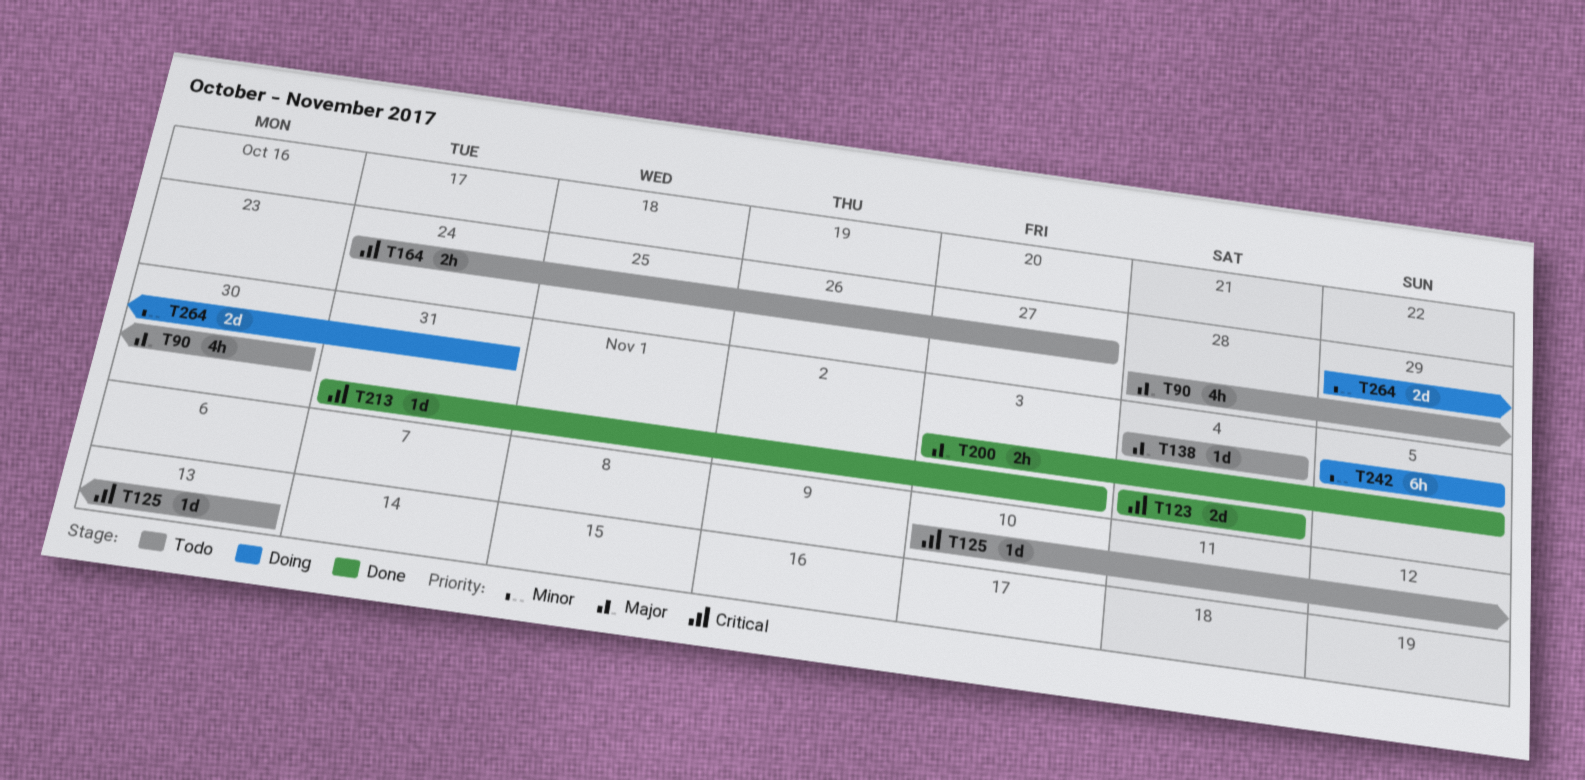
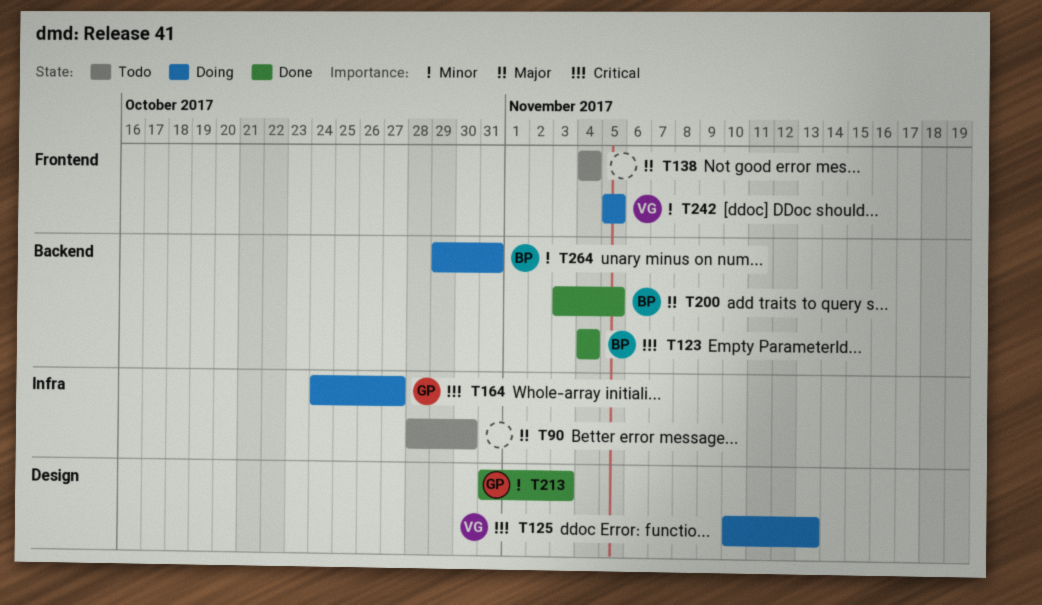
T125, status: Todo -> Doing
T164, status: Todo -> Doing
T213, priority: Critical -> Minor

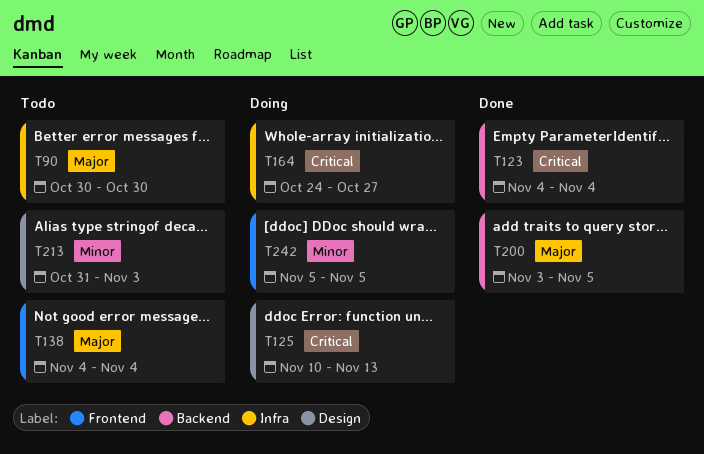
T90, start: Oct 28 -> Oct 30
T213, status: Done -> Todo
T264: present -> none

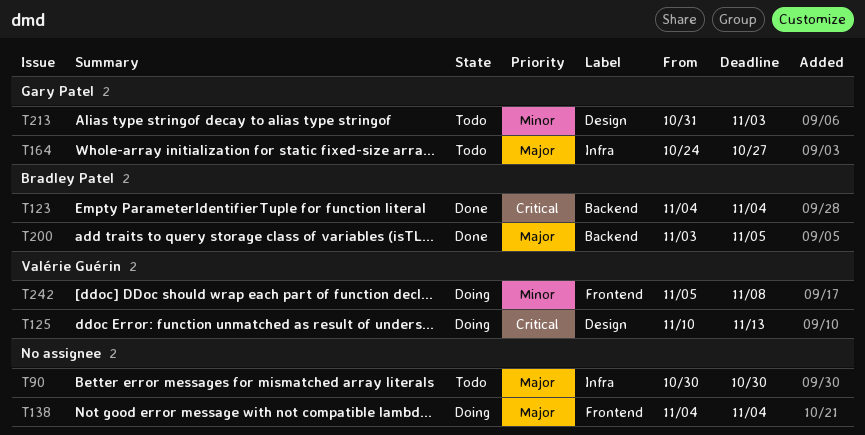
T138, status: Todo -> Doing
T164, status: Doing -> Todo
T164, priority: Critical -> Major
T242, due: Nov 5 -> Nov 8

